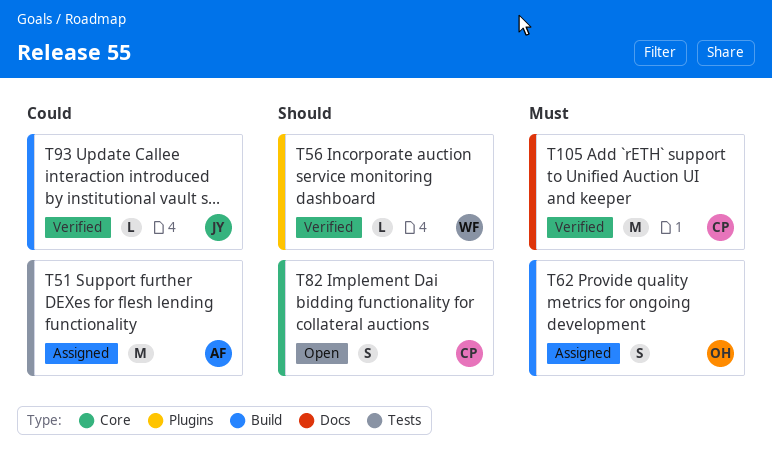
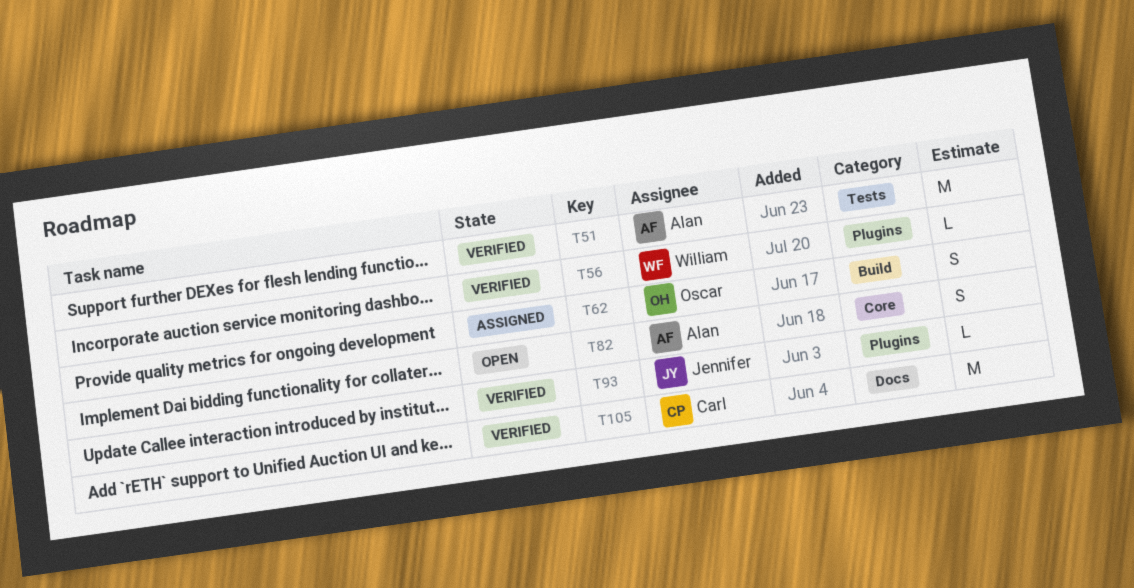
T51, status: Assigned -> Verified
T82, owner: Carl -> Alan
T93, label: Build -> Plugins

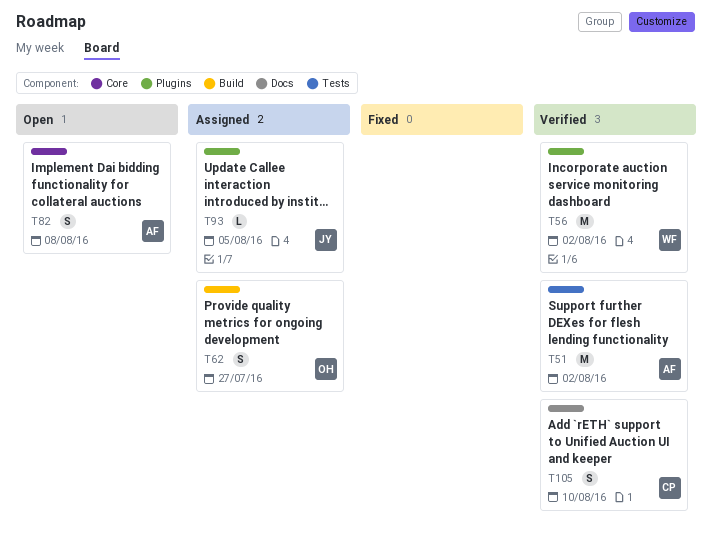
T56, estimate: L -> M
T93, status: Verified -> Assigned
T105, estimate: M -> S

